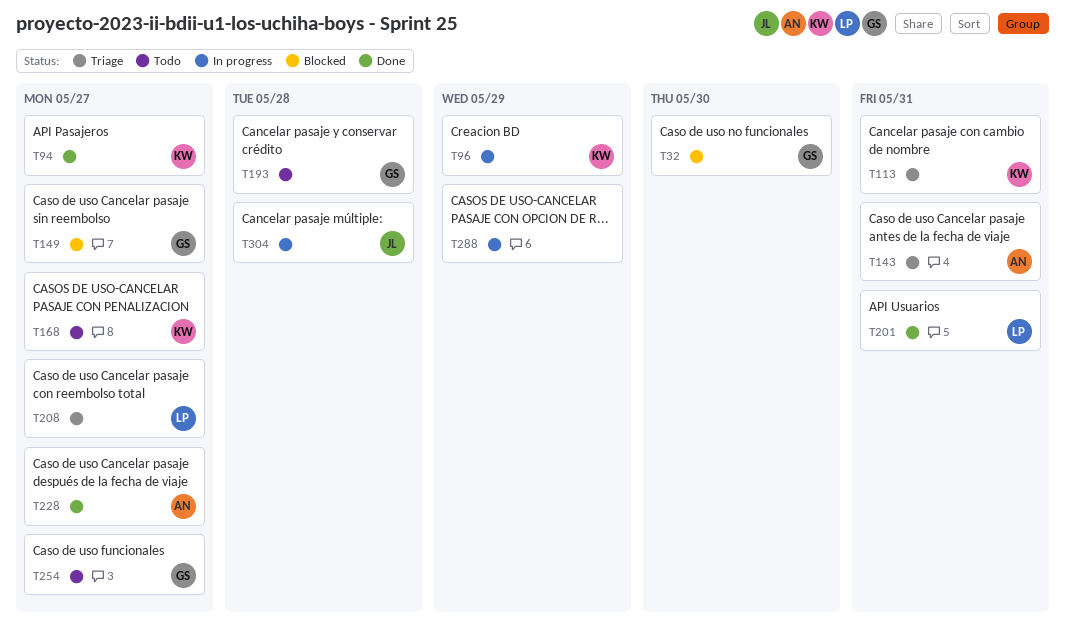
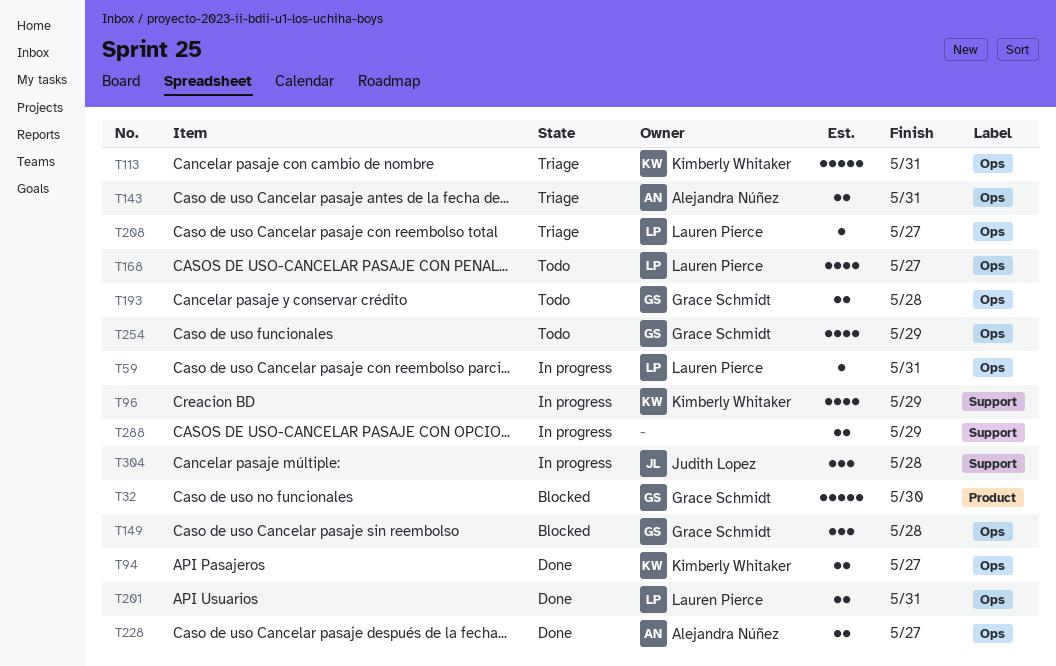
T59: none -> present
T149, due: May 27 -> May 28
T168, owner: Kimberly Whitaker -> Lauren Pierce
T254, due: May 27 -> May 29

